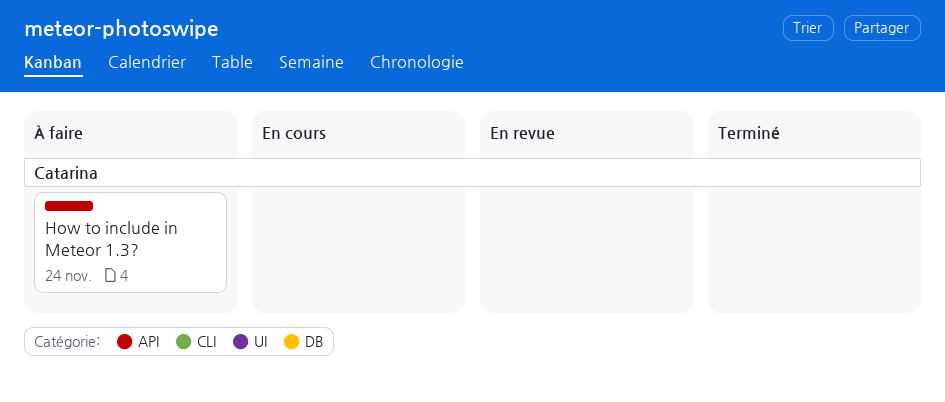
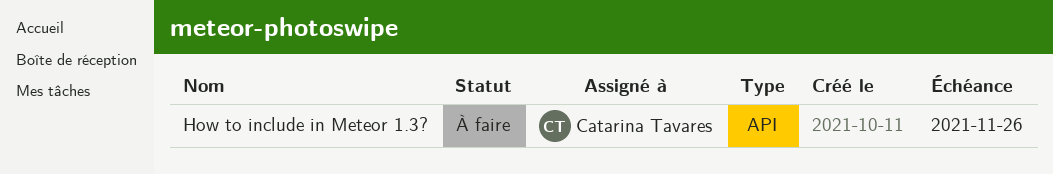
How to include in Meteor 1.3?, due: Nov 24 -> Nov 26

